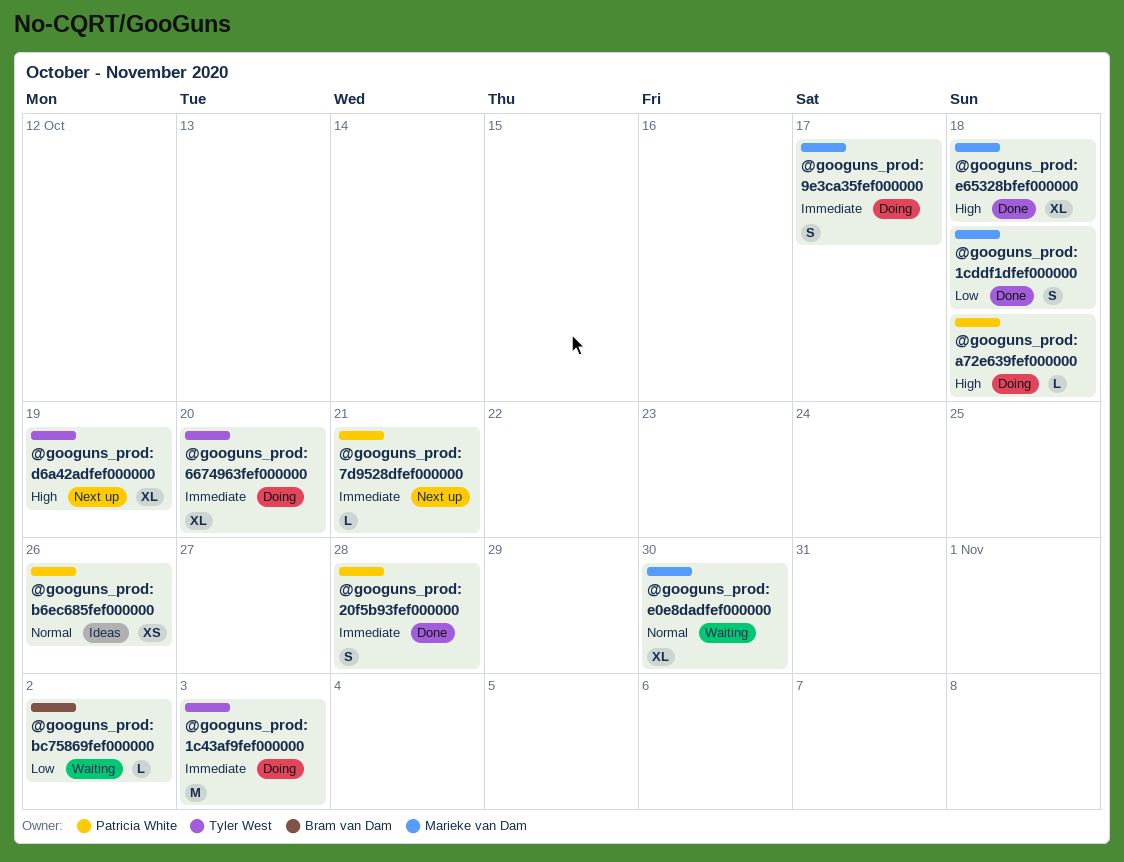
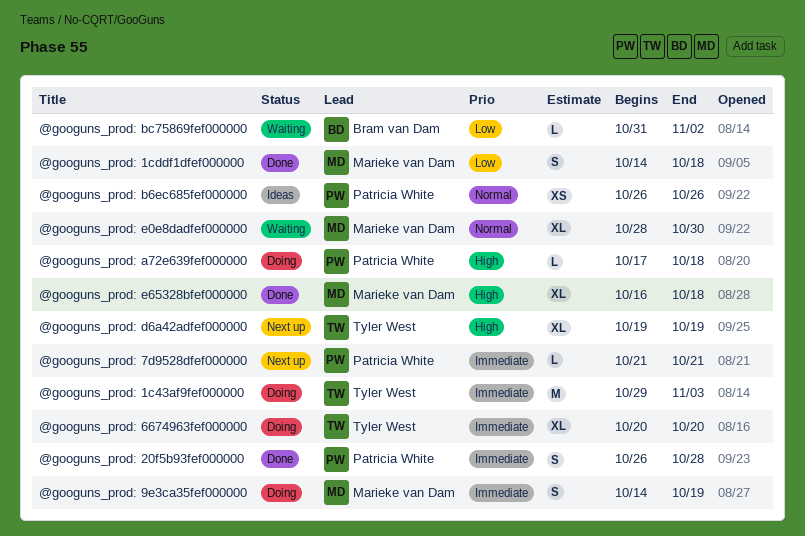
@googuns_prod: 9e3ca35fef000000, due: Oct 17 -> Oct 19

